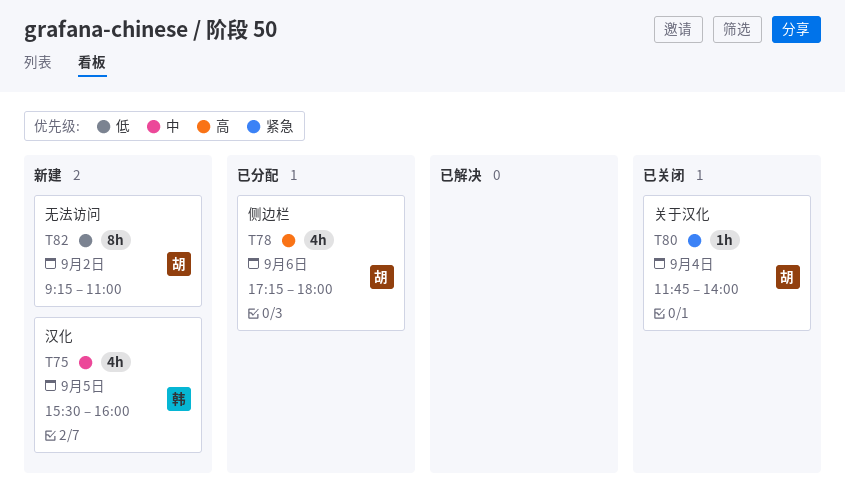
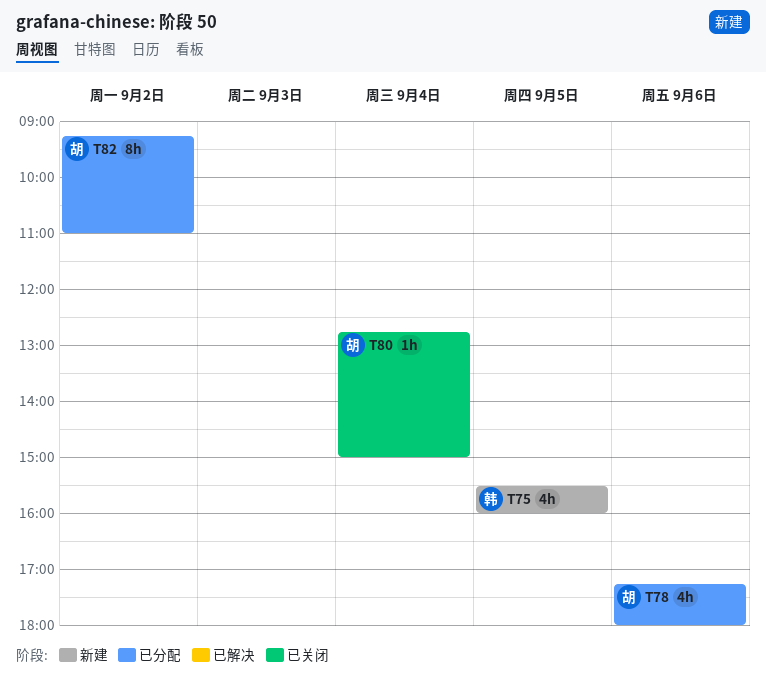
T80, begins: 11:45 -> 12:45
T80, ends: 14:00 -> 15:00
T82, status: 新建 -> 已分配

